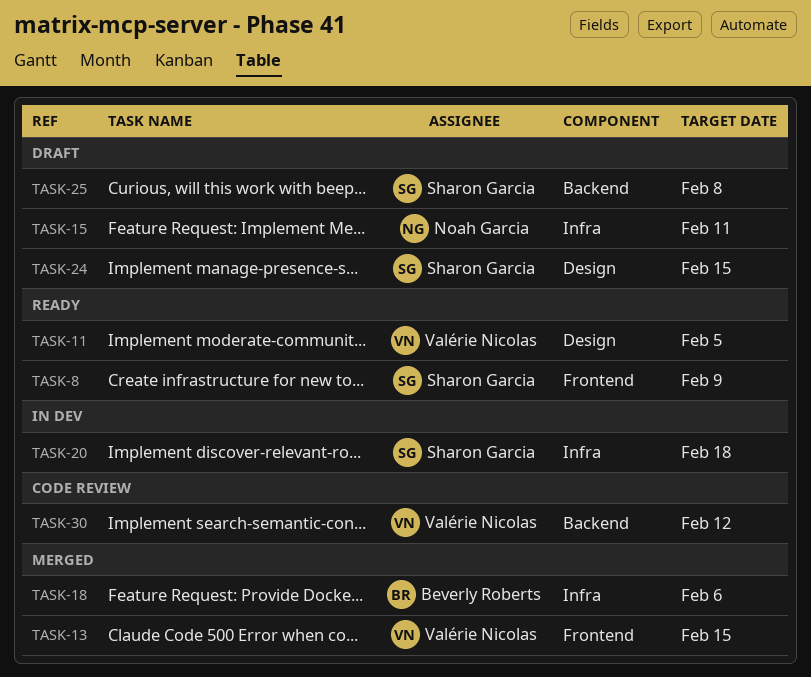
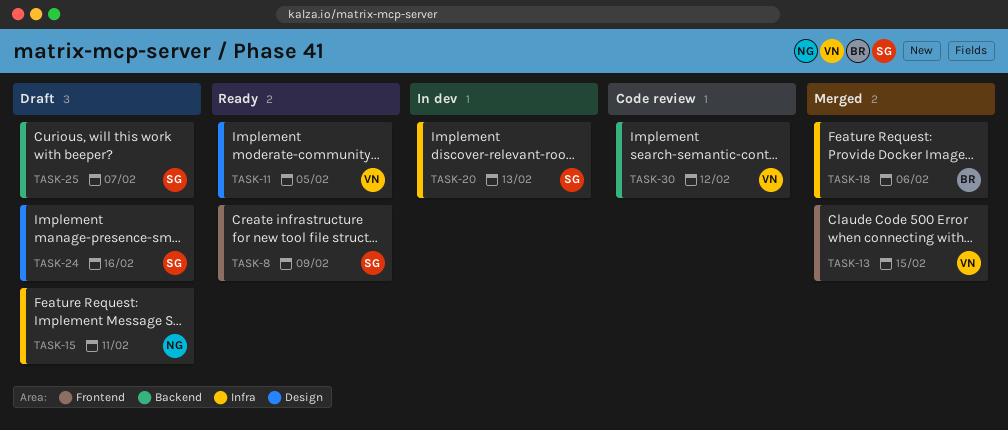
TASK-20, due: Feb 18 -> Feb 13
TASK-24, due: Feb 15 -> Feb 16
TASK-25, due: Feb 8 -> Feb 7

